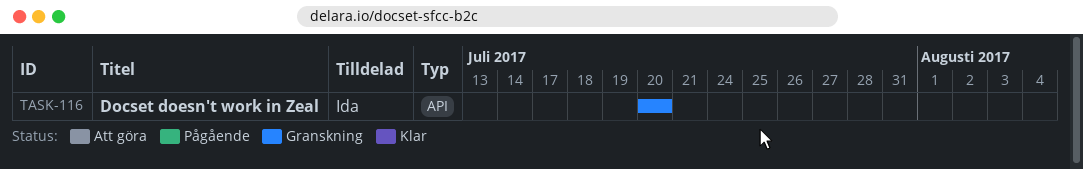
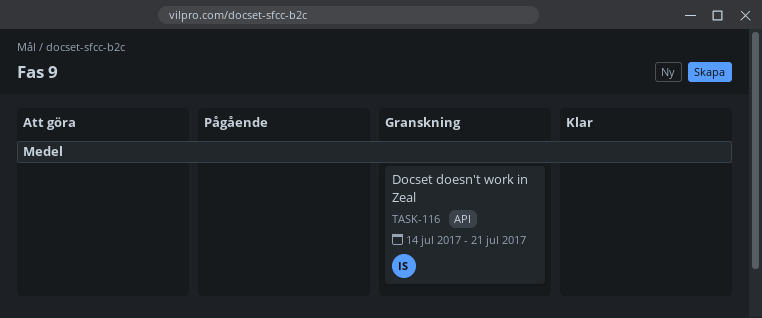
TASK-116, start: Jul 20 -> Jul 14
TASK-116, due: Jul 20 -> Jul 21

